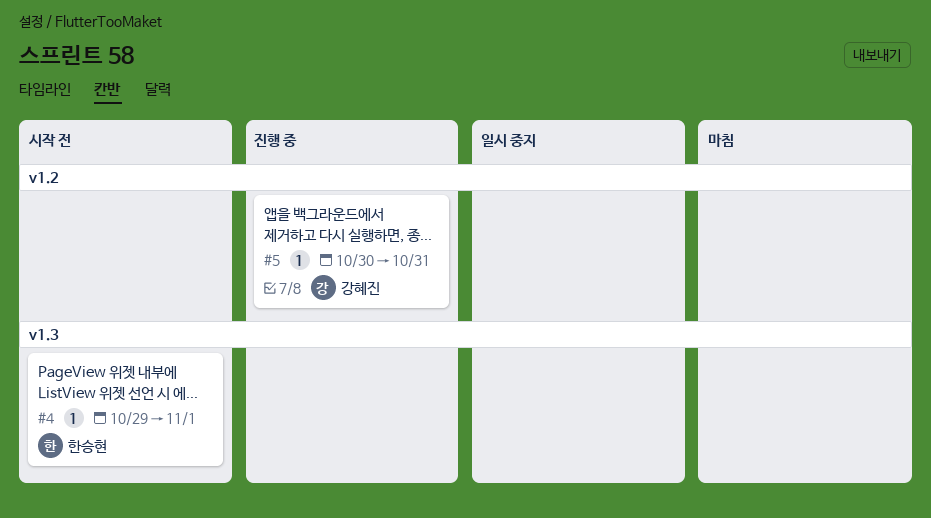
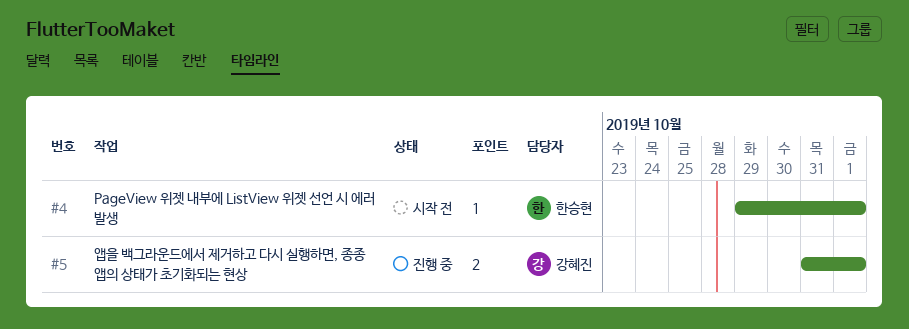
#5, estimate: 1 -> 2
#5, start: Oct 30 -> Oct 31
#5, due: Oct 31 -> Nov 1

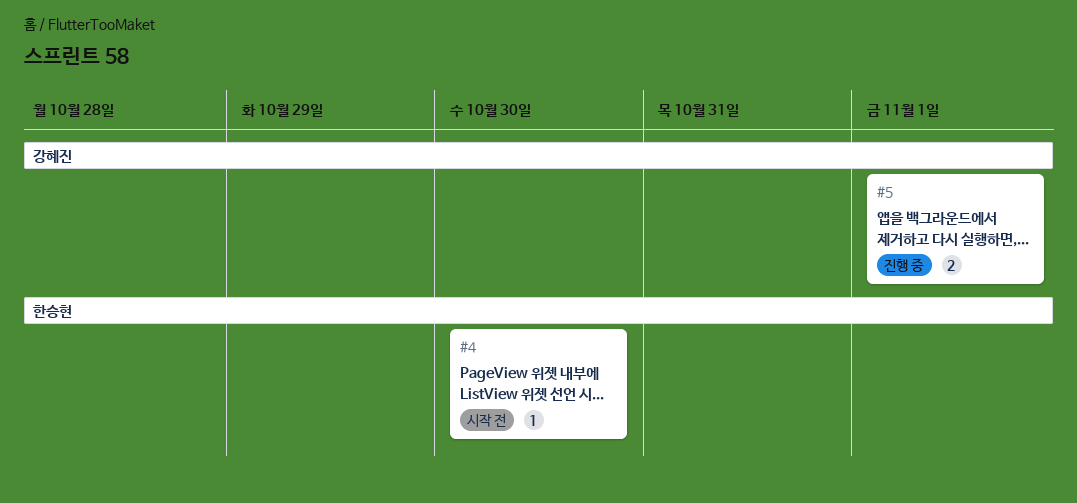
#4, due: Nov 1 -> Oct 30

